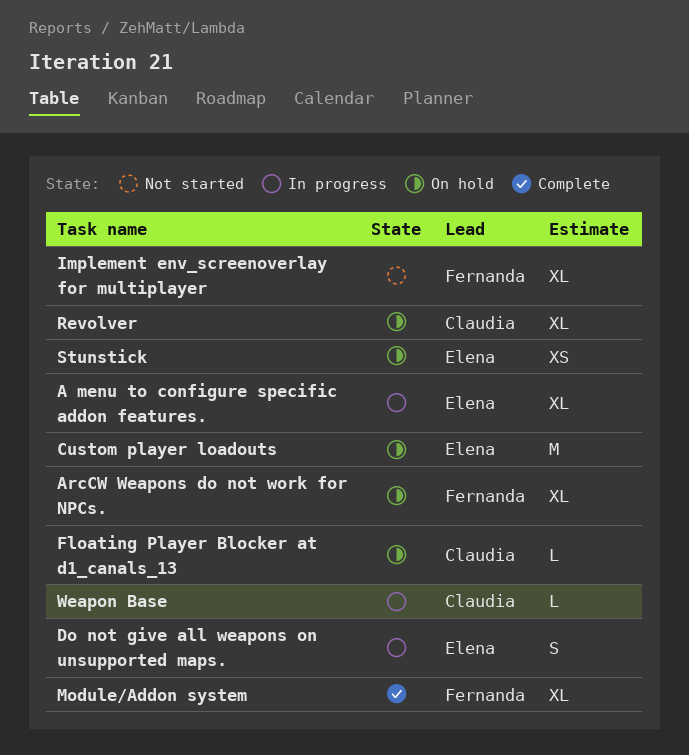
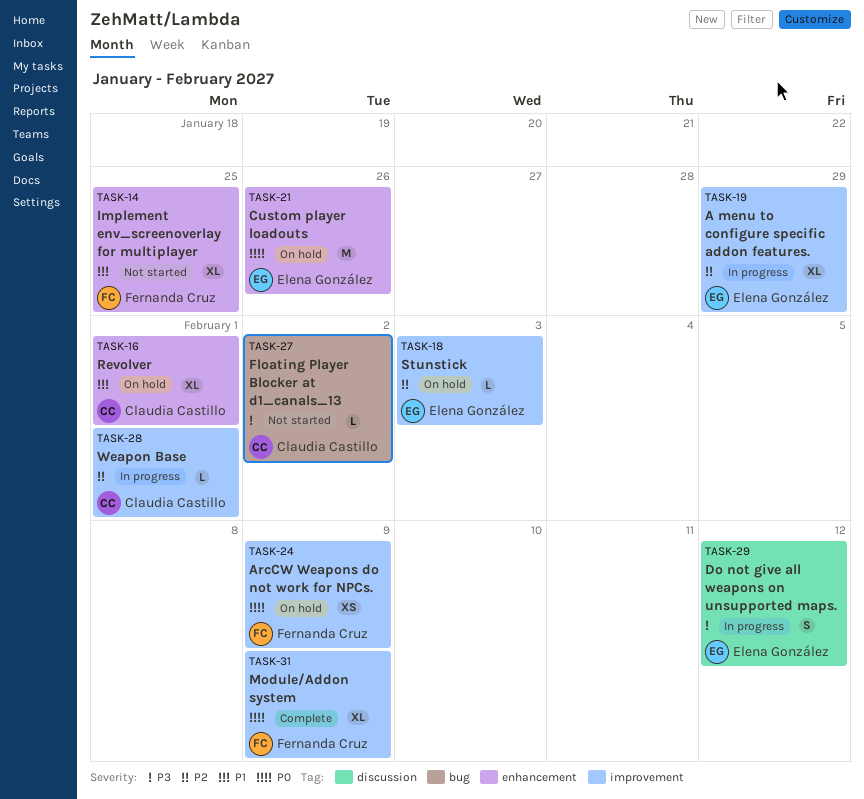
ArcCW Weapons do not work for NPCs., estimate: XL -> XS
Floating Player Blocker at d1_canals_13, status: On hold -> Not started
Stunstick, estimate: XS -> L

